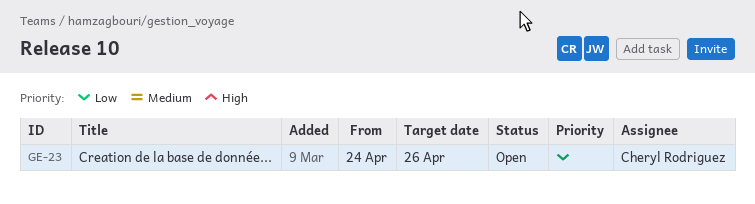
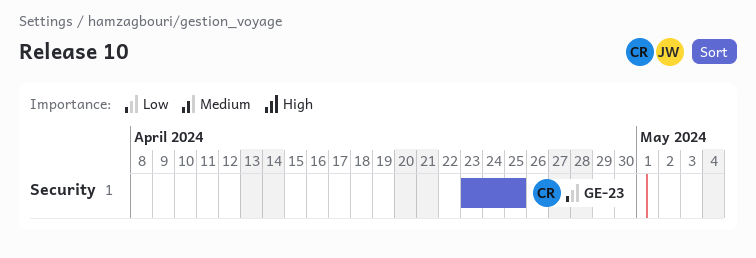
GE-23, start: Apr 24 -> Apr 23
GE-23, due: Apr 26 -> Apr 25

